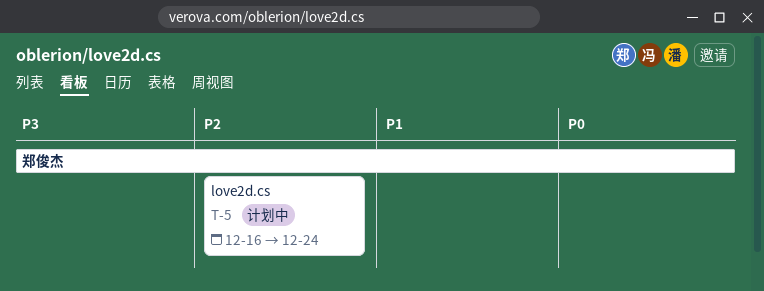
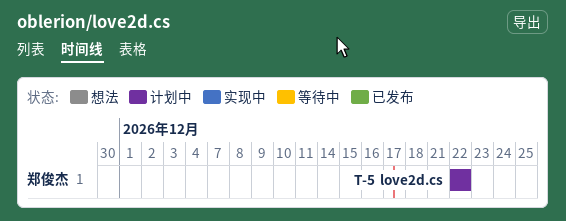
T-5, start: Dec 16 -> Dec 22
T-5, due: Dec 24 -> Dec 22

